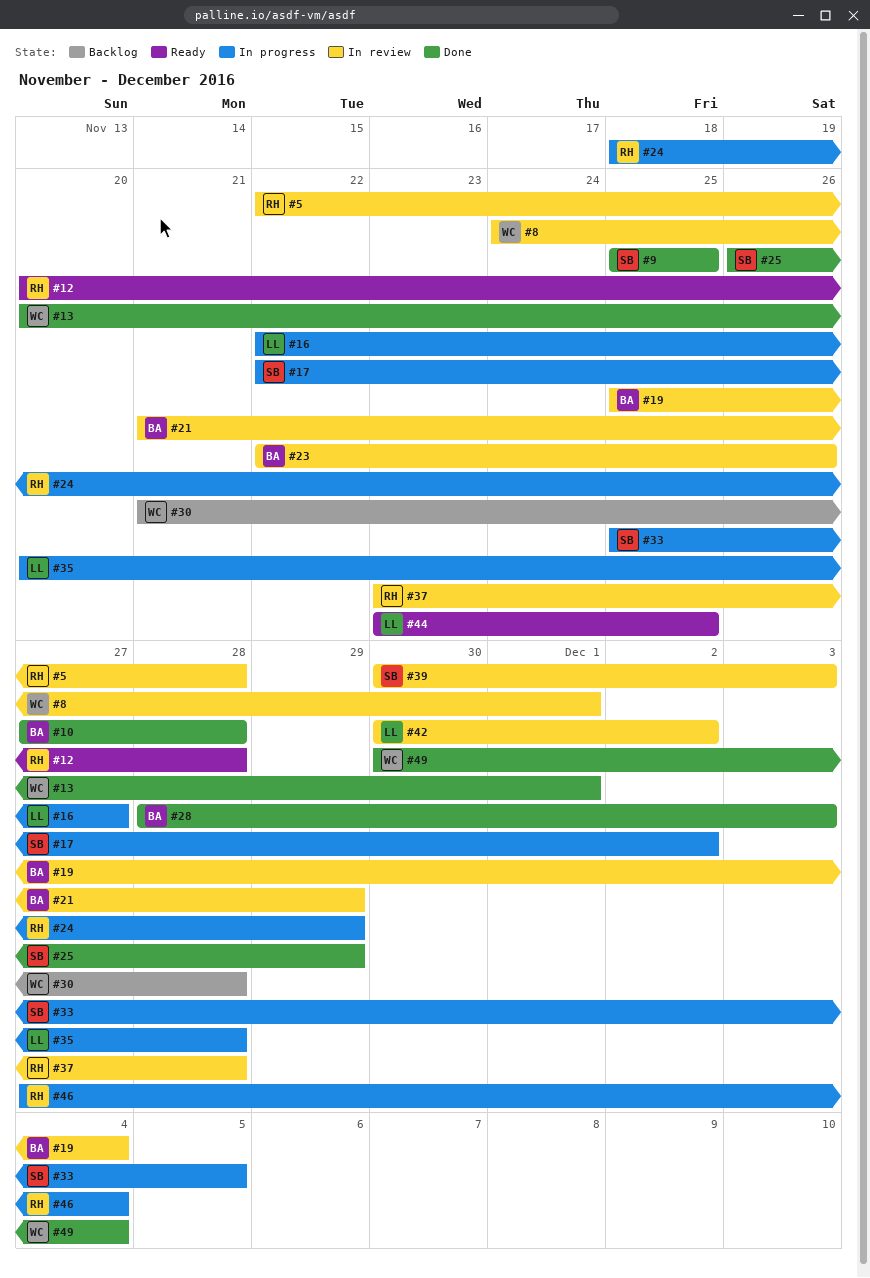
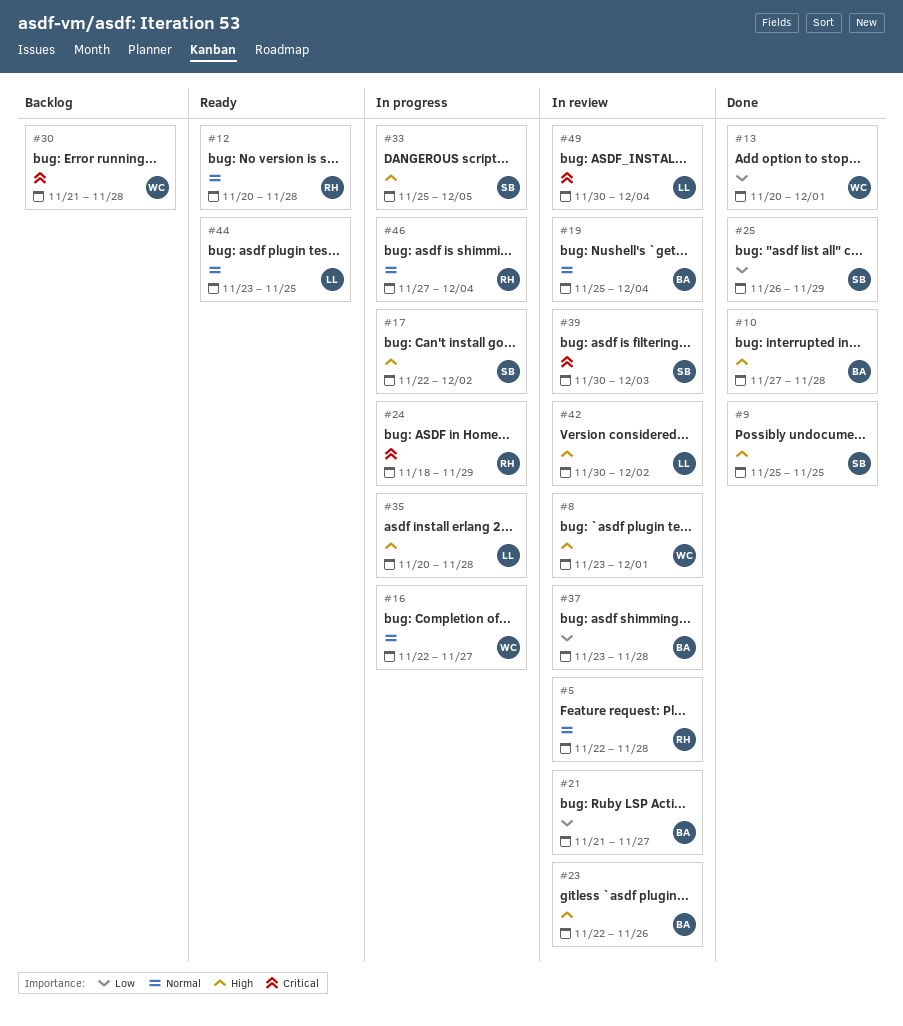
#8, start: Nov 24 -> Nov 23
#16, owner: LL -> WC
#21, due: Nov 29 -> Nov 27
#28: present -> none
#37, owner: RH -> BA
#49, status: Done -> In review
#49, owner: WC -> LL

